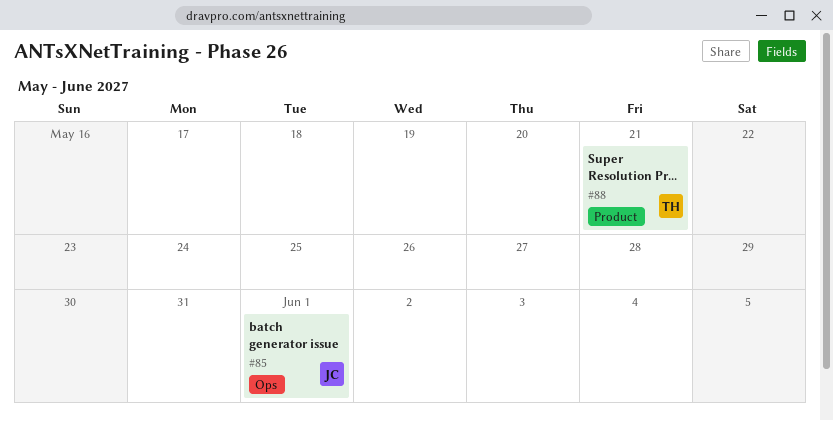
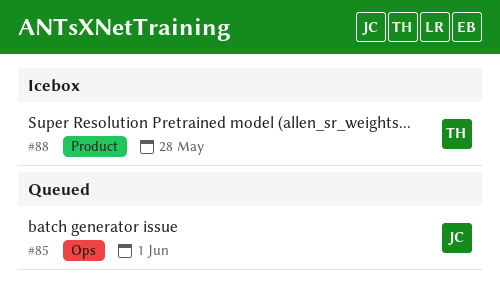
#88, due: May 21 -> May 28

